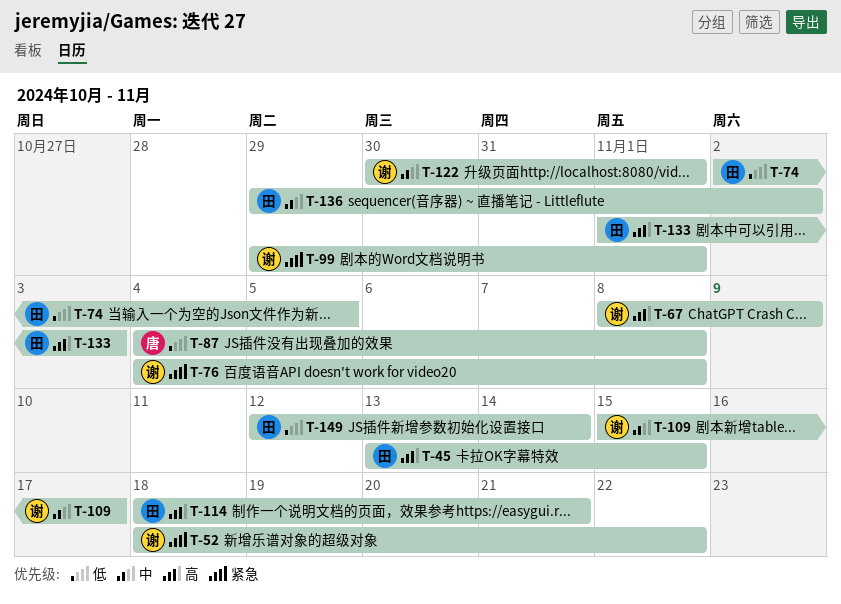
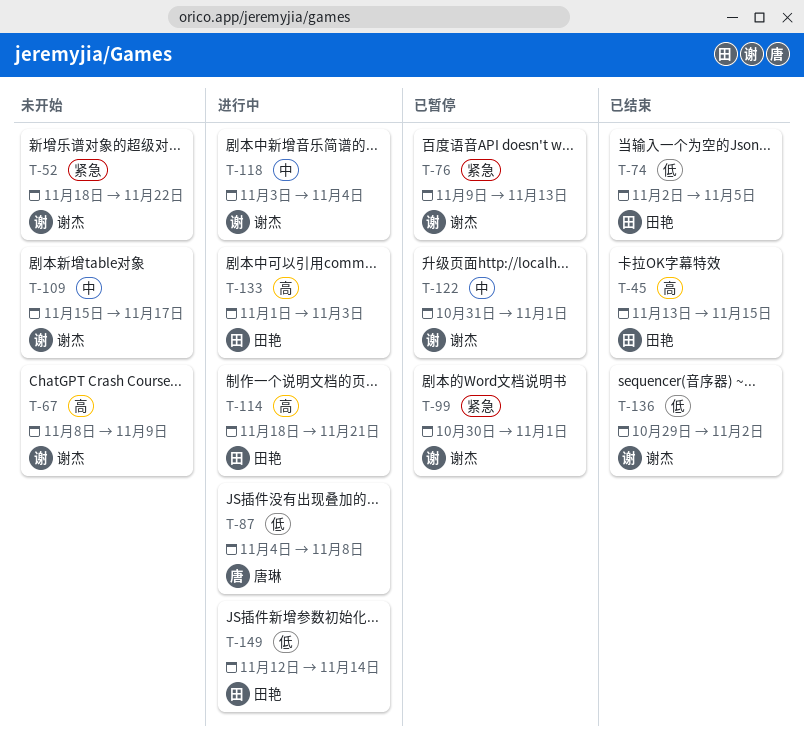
T-76, start: Nov 4 -> Nov 9
T-76, due: Nov 8 -> Nov 13
T-99, start: Oct 29 -> Oct 30
T-118: none -> present
T-122, start: Oct 30 -> Oct 31
T-136, owner: 田艳 -> 谢杰
T-136, priority: 中 -> 低

